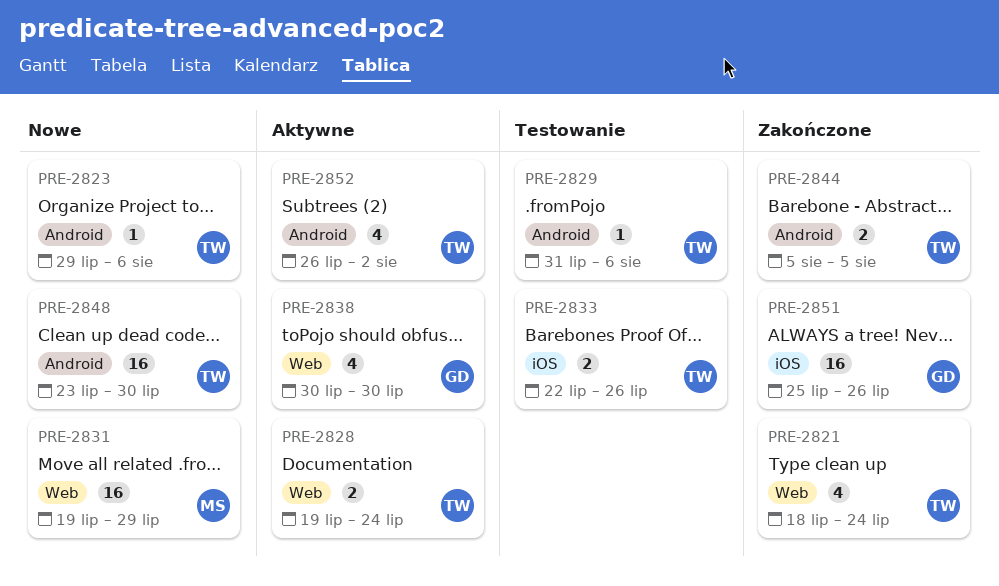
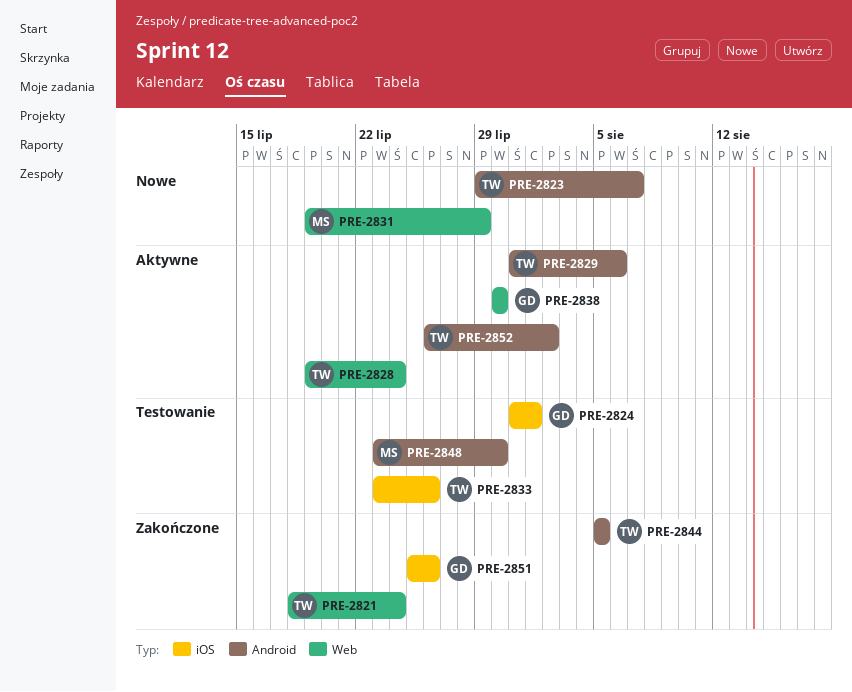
PRE-2823, due: Aug 6 -> Aug 7
PRE-2824: none -> present
PRE-2829, status: Testowanie -> Aktywne
PRE-2833, start: Jul 22 -> Jul 23
PRE-2848, status: Nowe -> Testowanie
PRE-2848, owner: TW -> MS

